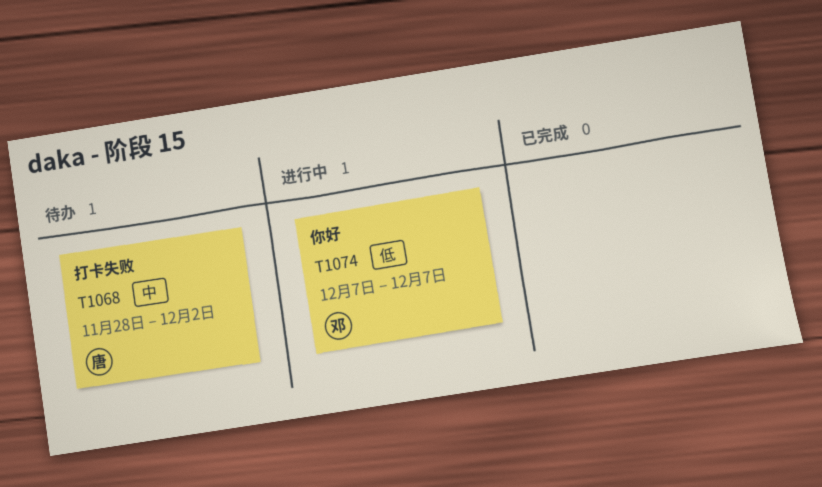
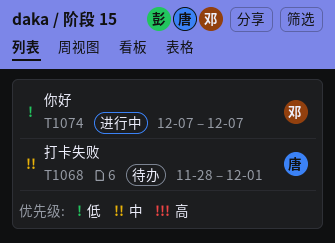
T1068, due: Dec 2 -> Dec 1

